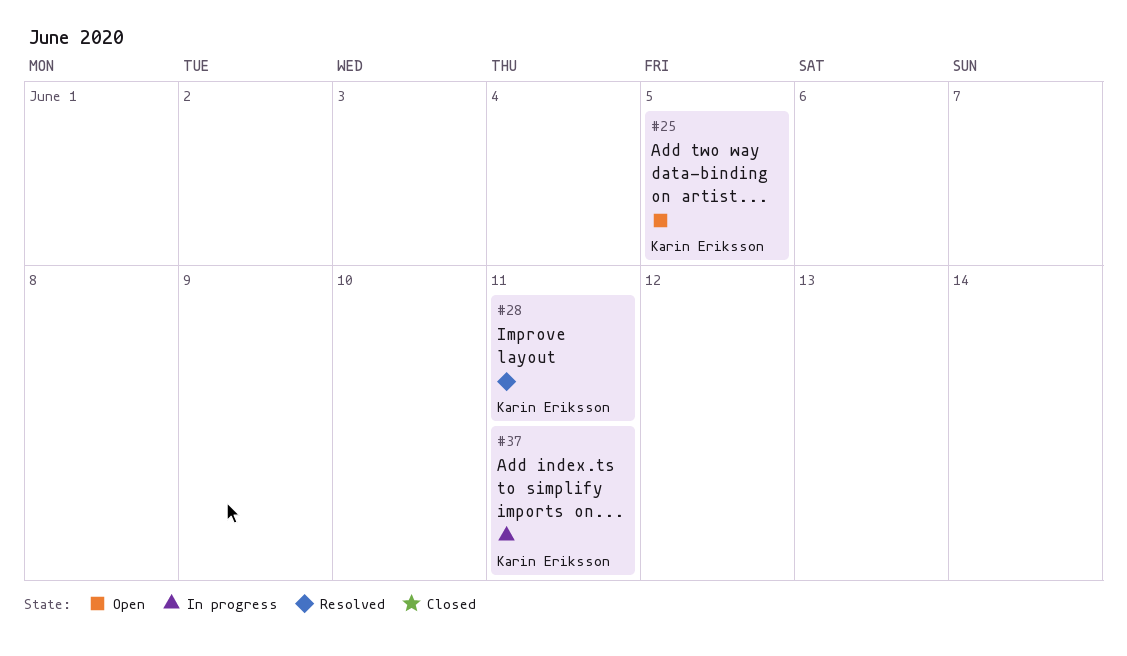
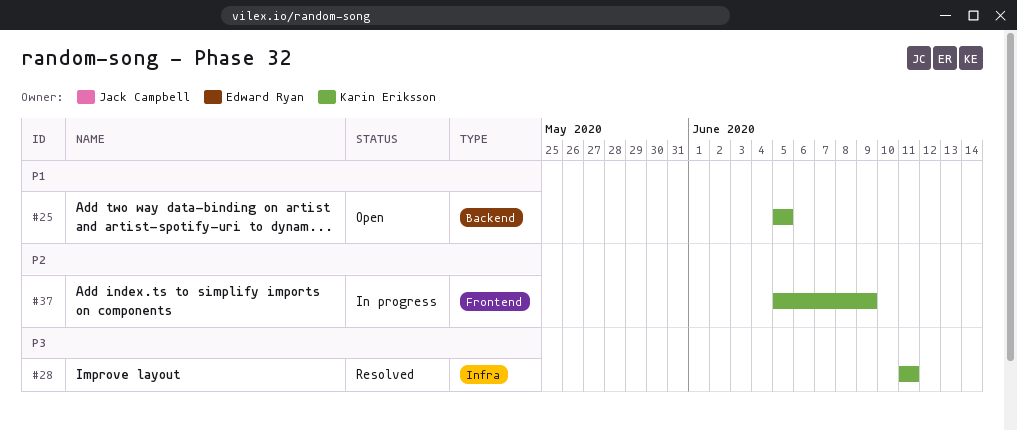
#37, due: Jun 11 -> Jun 9

